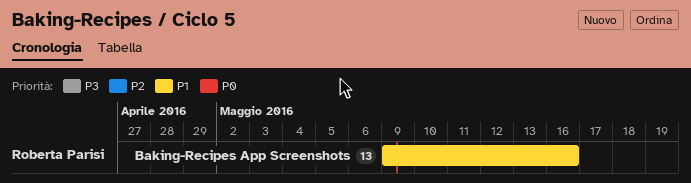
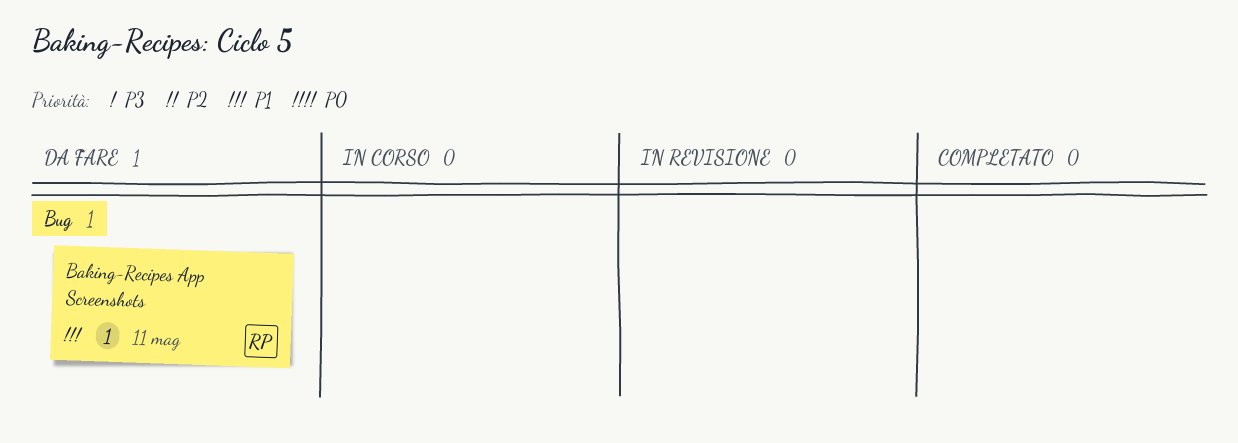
Baking-Recipes App Screenshots, estimate: 13 -> 1
Baking-Recipes App Screenshots, due: May 16 -> May 11

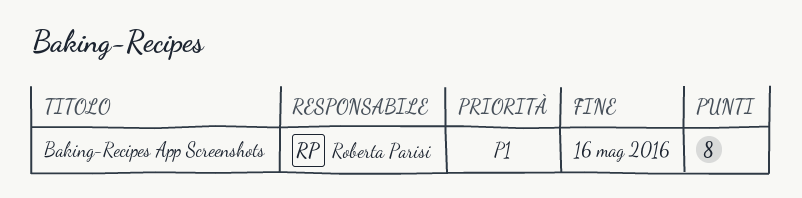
Baking-Recipes App Screenshots, estimate: 1 -> 8
Baking-Recipes App Screenshots, due: May 11 -> May 16

